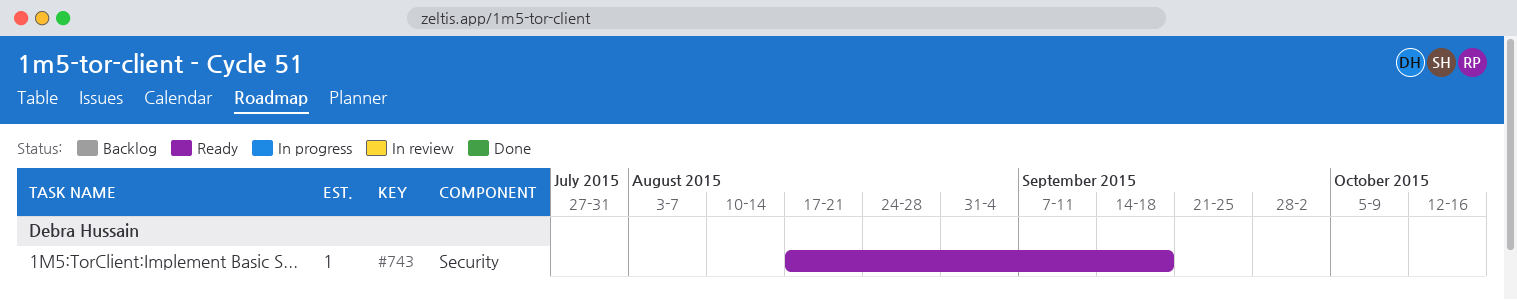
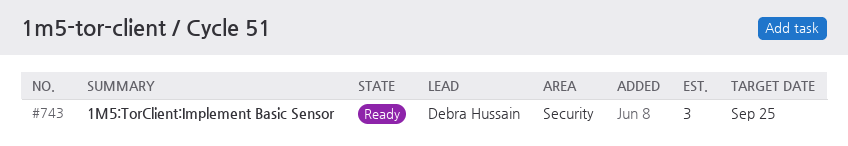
#743, estimate: 1 -> 3
#743, due: Sep 18 -> Sep 25

